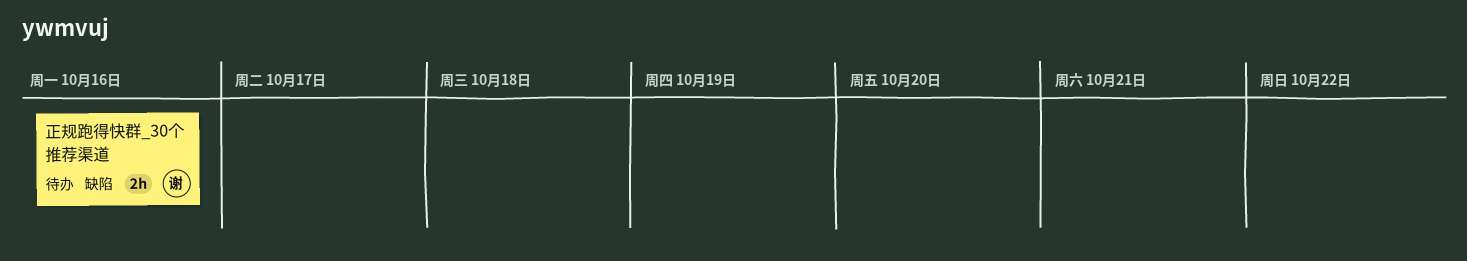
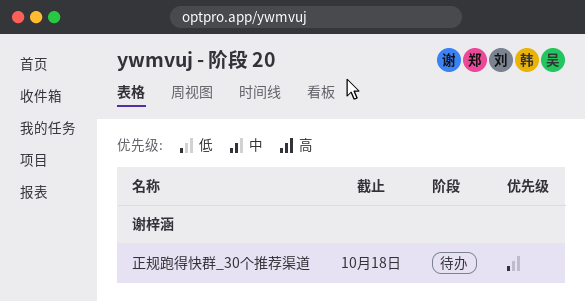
正规跑得快群_30个推荐渠道, due: Oct 16 -> Oct 18

